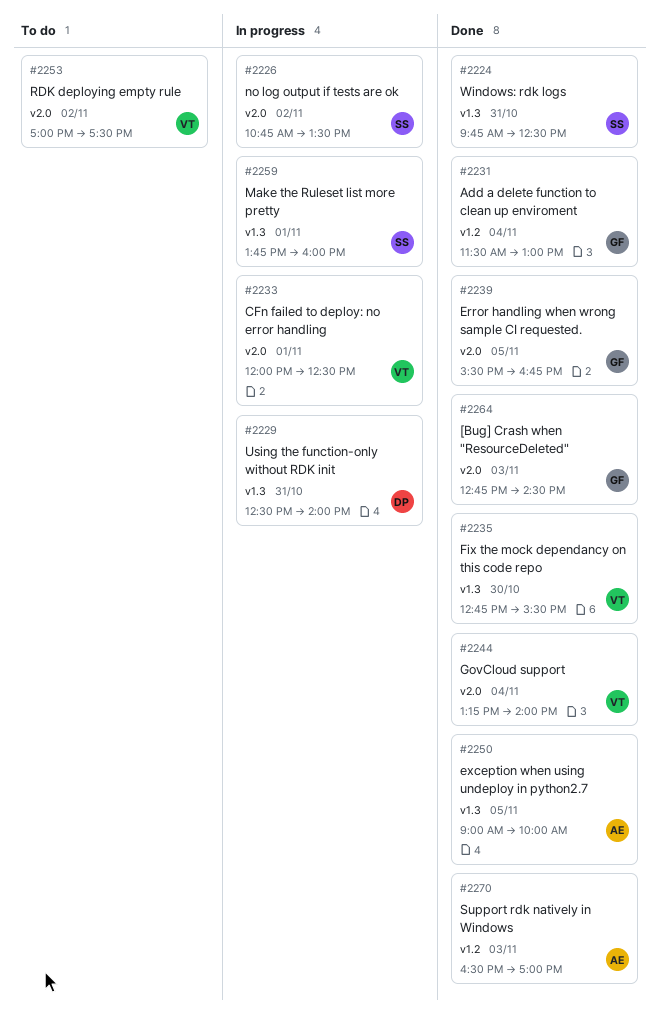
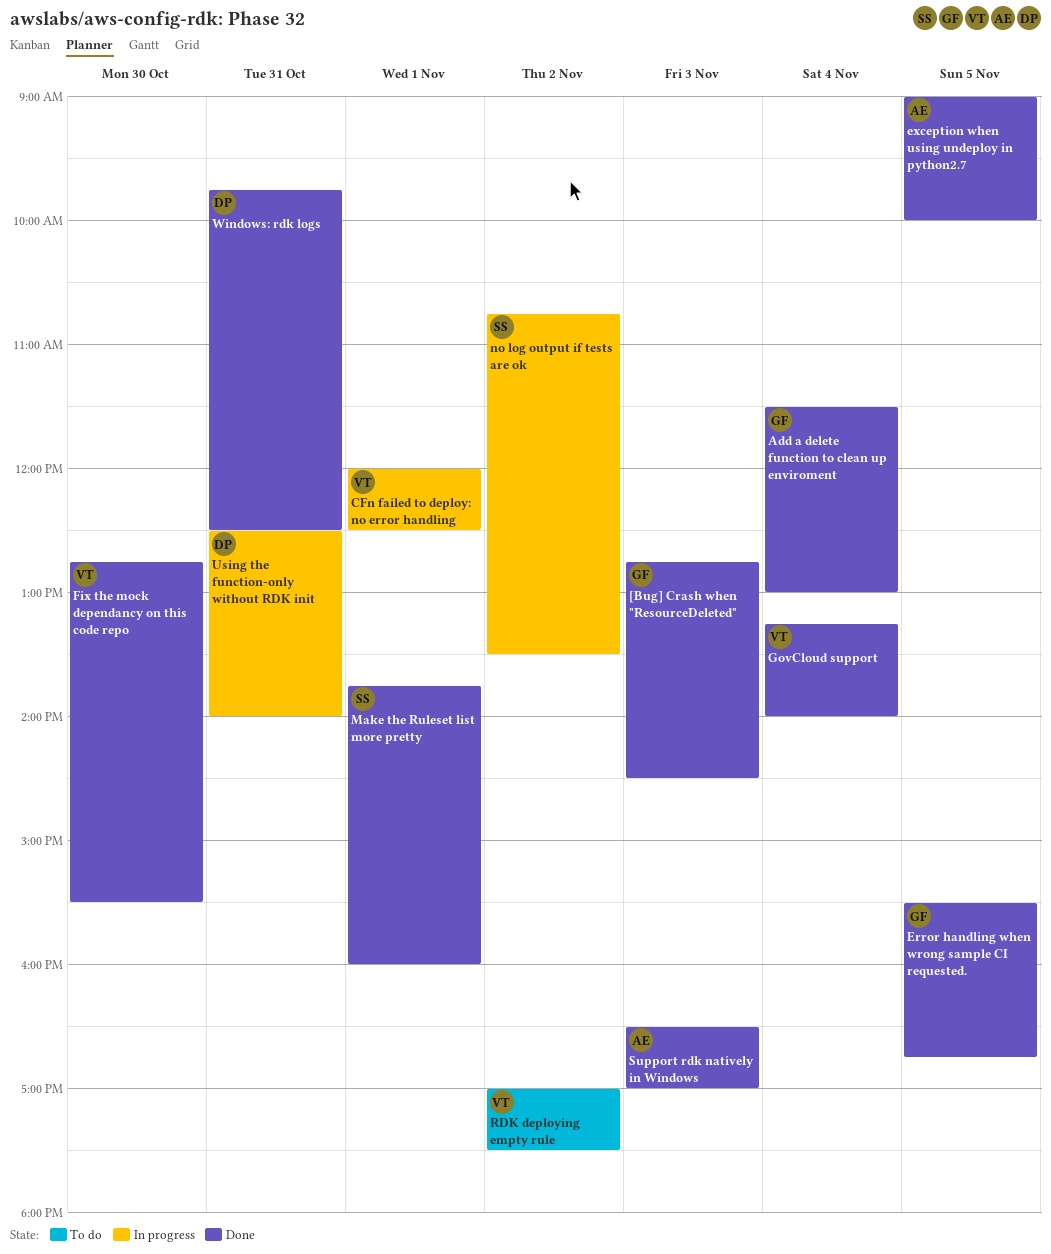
Make the Ruleset list more pretty, status: In progress -> Done
Windows: rdk logs, owner: SS -> DP

